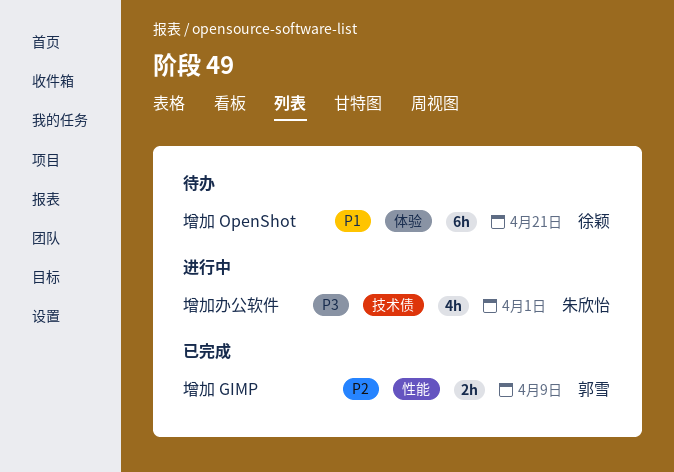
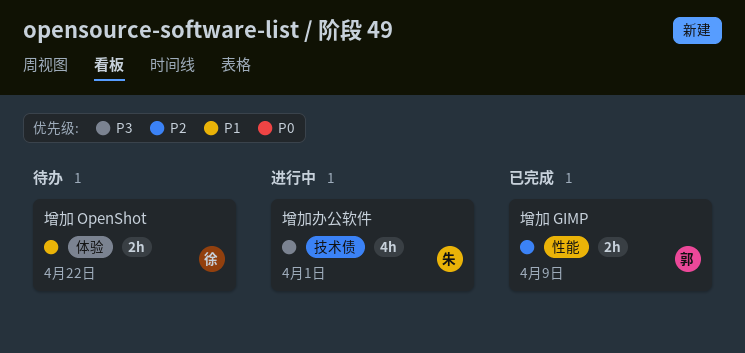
增加 OpenShot, estimate: 6h -> 2h
增加 OpenShot, due: Apr 21 -> Apr 22

